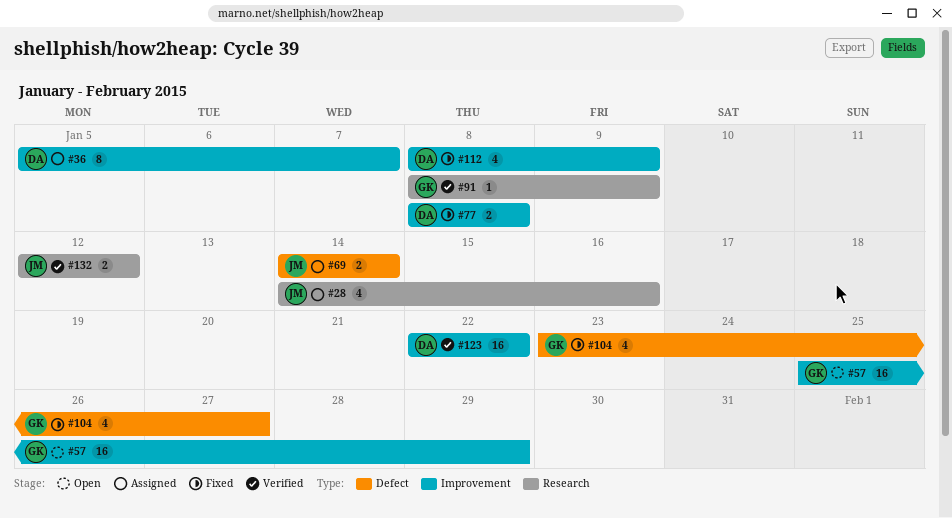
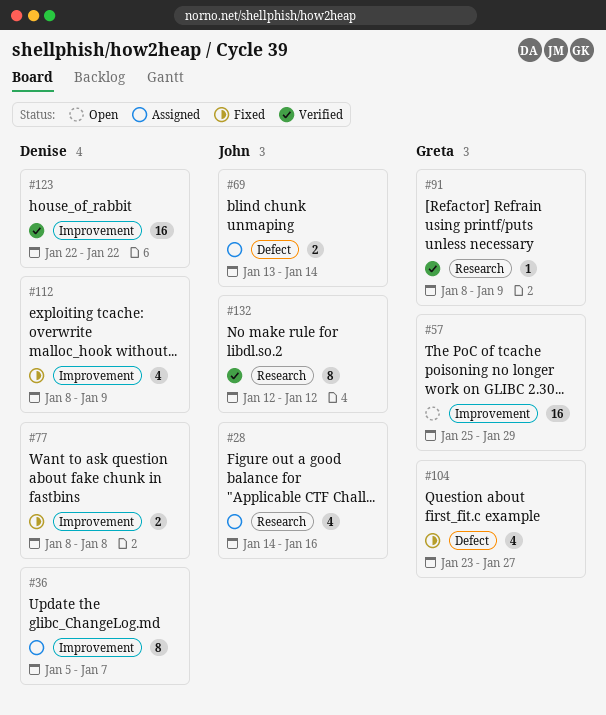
#69, start: Jan 14 -> Jan 13
#132, estimate: 2 -> 8

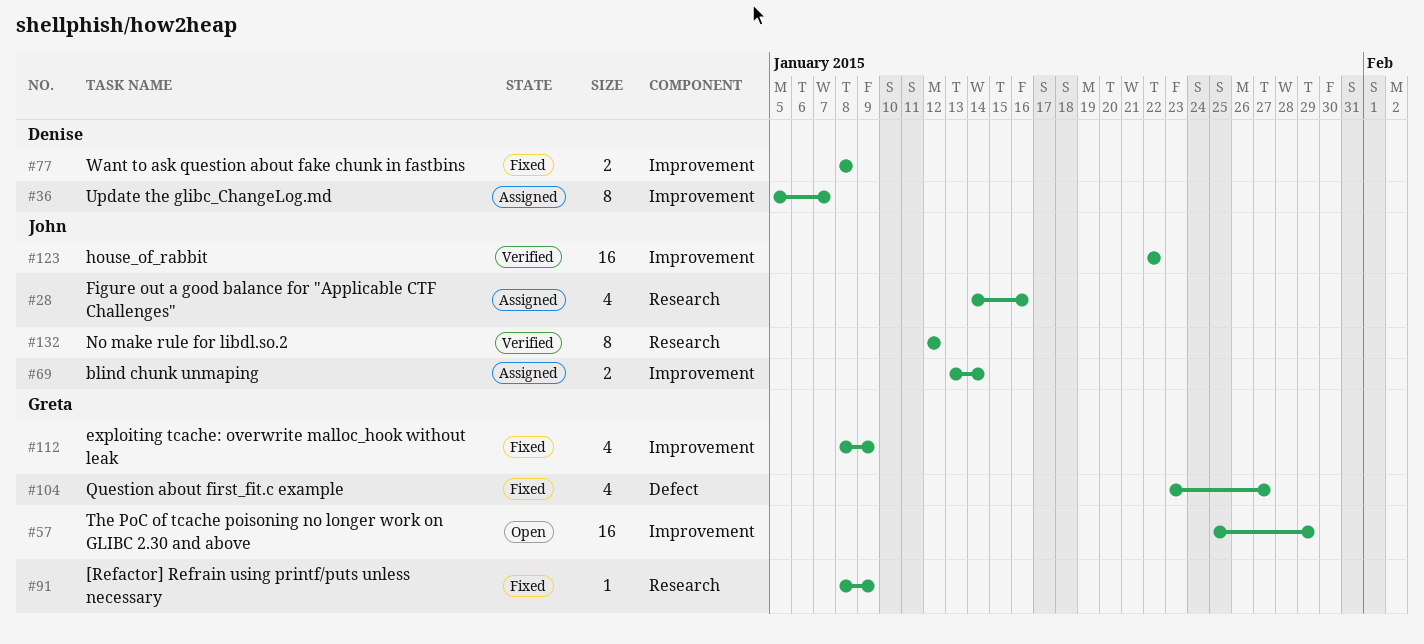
#69, label: Defect -> Improvement
#91, status: Verified -> Fixed
#112, owner: Denise -> Greta
#123, owner: Denise -> John

